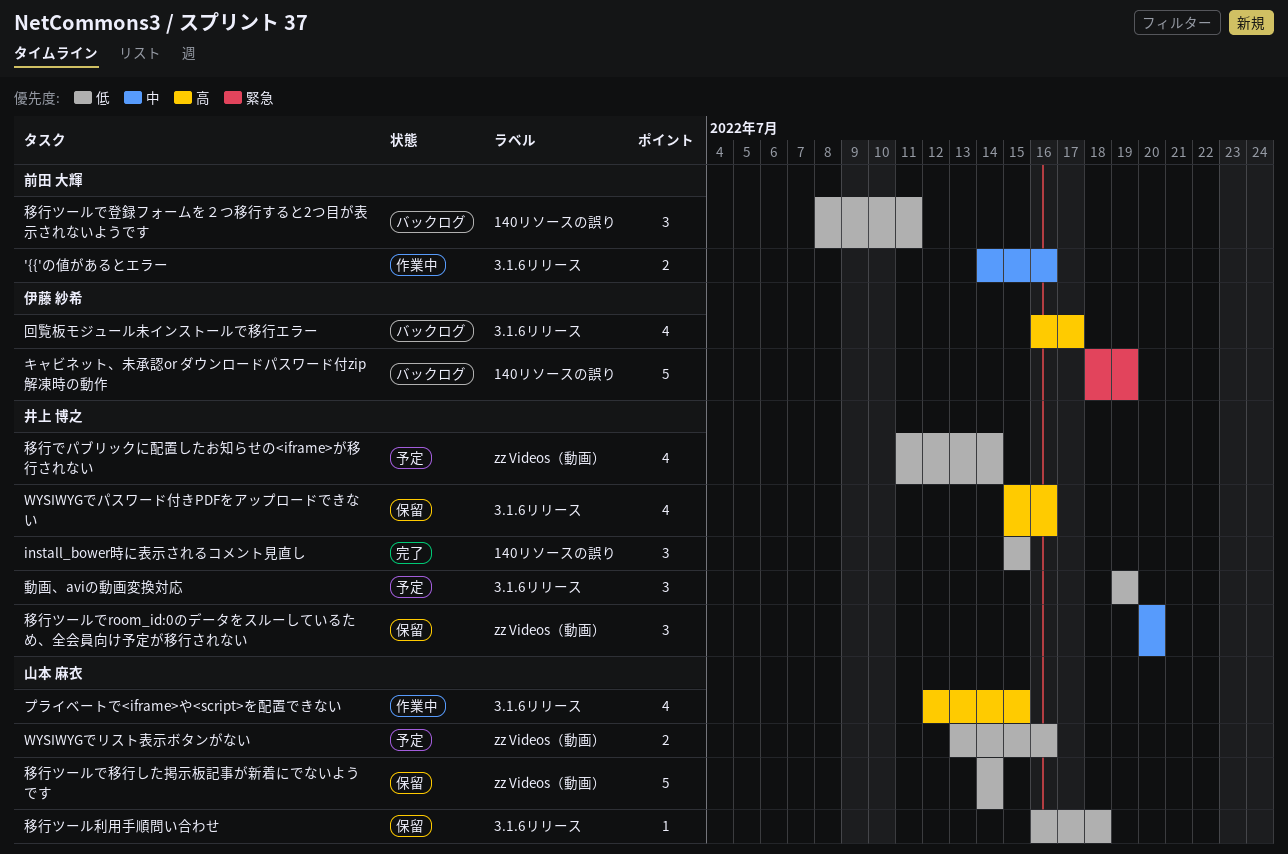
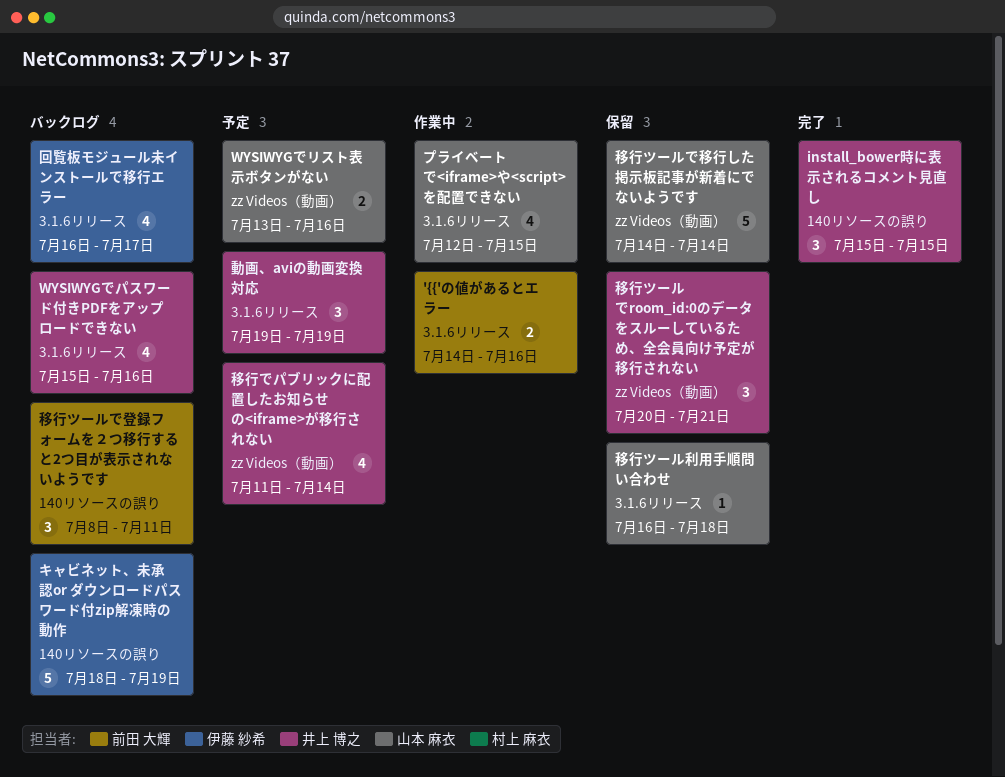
WYSIWYGでパスワード付きPDFをアップロードできない, status: 保留 -> バックログ
移行ツールでroom_id:0のデータをスルーしているため、全会員向け予定が移行されない, due: Jul 20 -> Jul 21

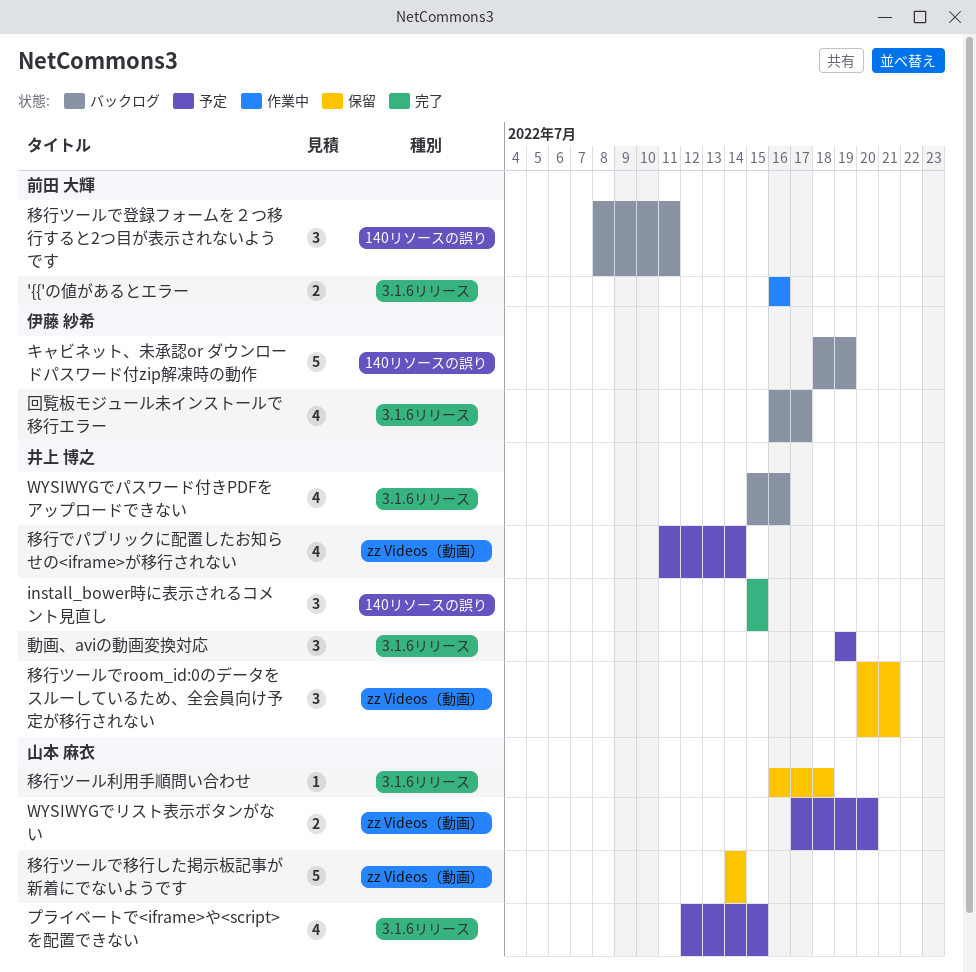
'{{'の値があるとエラー, start: Jul 14 -> Jul 16
WYSIWYGでリスト表示ボタンがない, start: Jul 13 -> Jul 17
WYSIWYGでリスト表示ボタンがない, due: Jul 16 -> Jul 20
プライベートで<iframe>や<script>を配置できない, status: 作業中 -> 予定

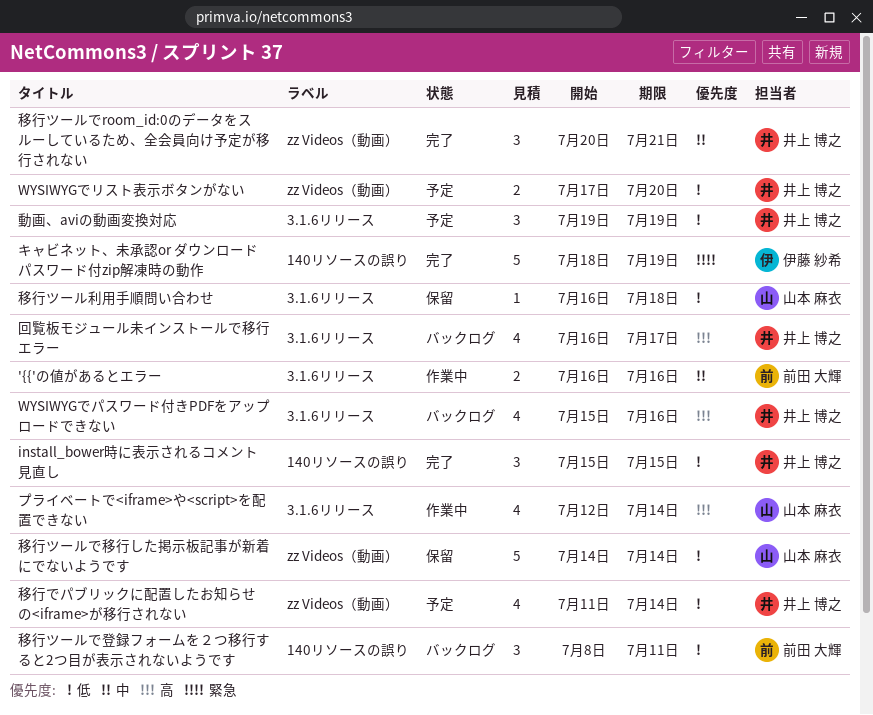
WYSIWYGでリスト表示ボタンがない, owner: 山本 麻衣 -> 井上 博之
キャビネット、未承認or ダウンロードパスワード付zip解凍時の動作, status: バックログ -> 完了
プライベートで<iframe>や<script>を配置できない, status: 予定 -> 作業中
プライベートで<iframe>や<script>を配置できない, due: Jul 15 -> Jul 14
回覧板モジュール未インストールで移行エラー, owner: 伊藤 紗希 -> 井上 博之
移行ツールでroom_id:0のデータをスルーしているため、全会員向け予定が移行されない, status: 保留 -> 完了

